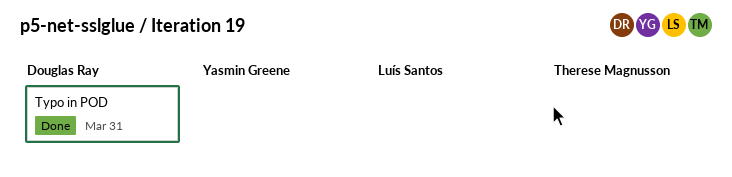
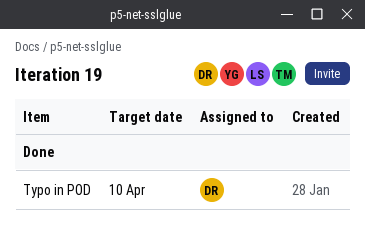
Typo in POD, due: Mar 31 -> Apr 10

